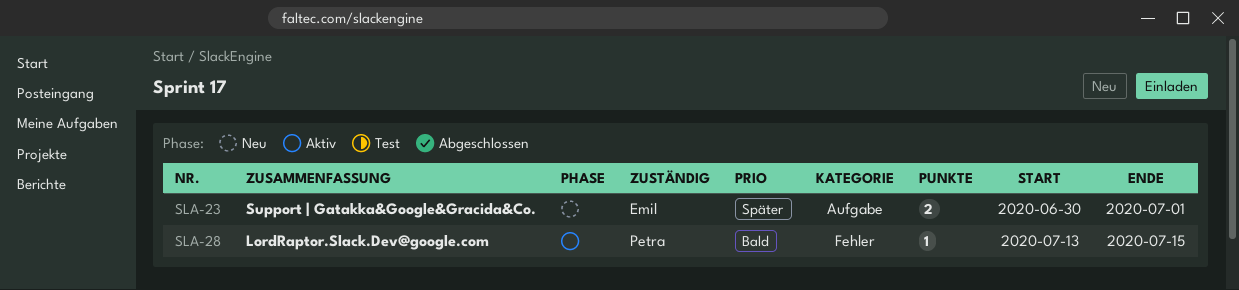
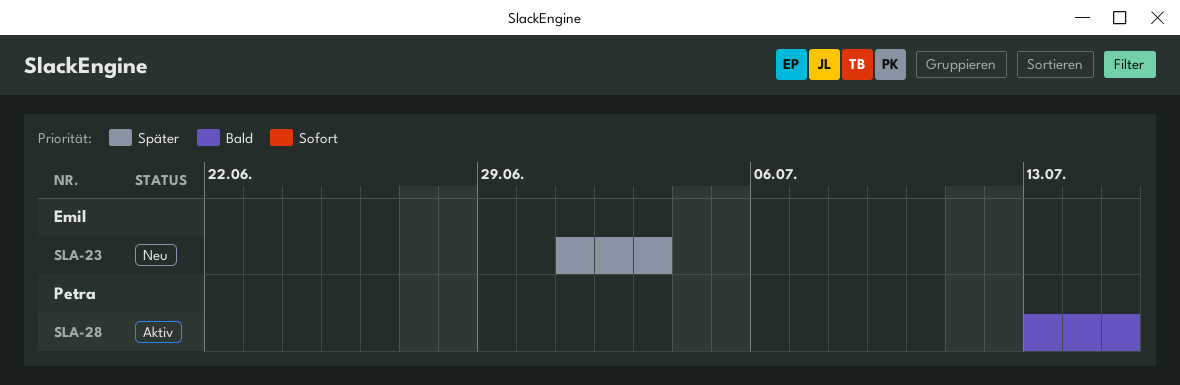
SLA-23, start: Jun 30 -> Jul 1
SLA-23, due: Jul 1 -> Jul 3

